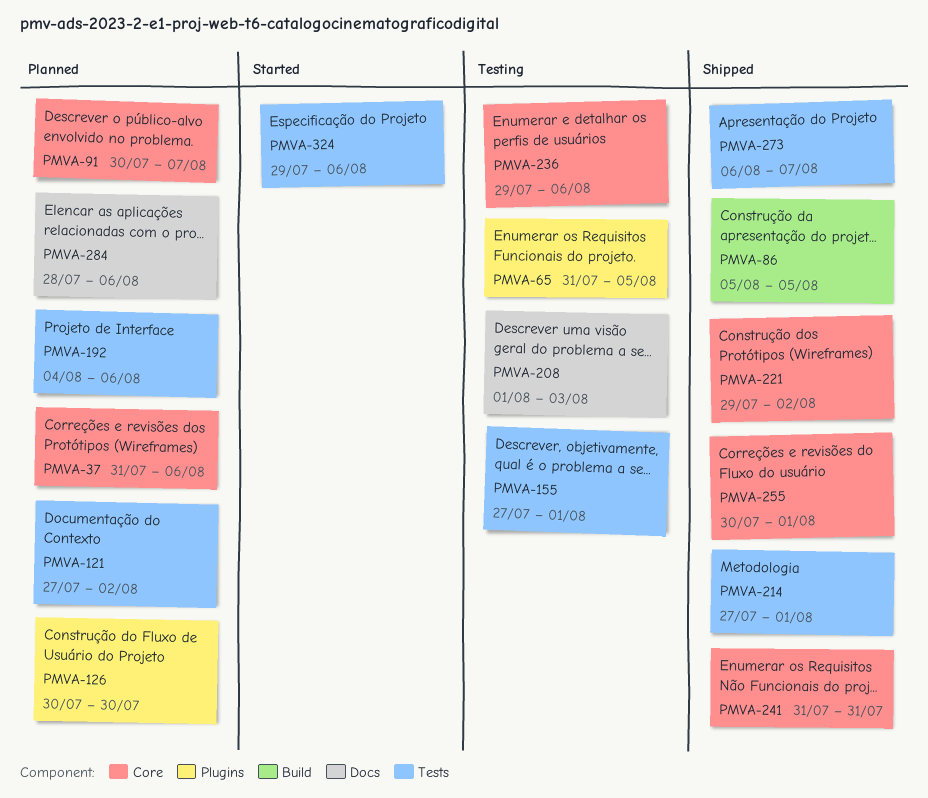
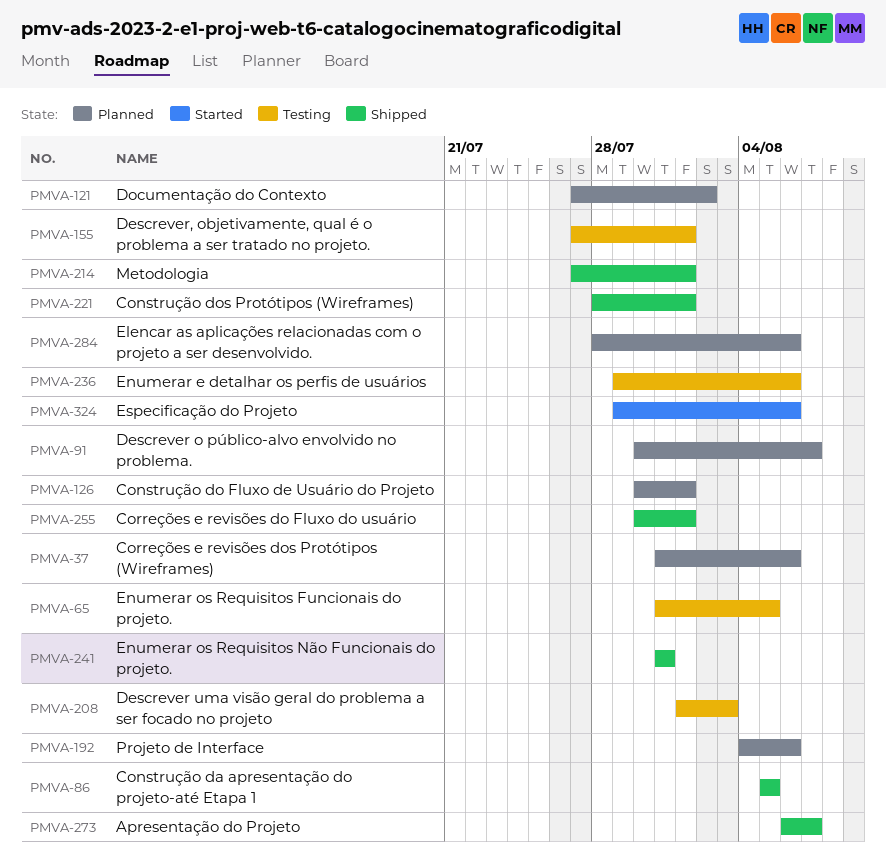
PMVA-126, due: Jul 30 -> Aug 1
PMVA-221, start: Jul 29 -> Jul 28
PMVA-221, due: Aug 2 -> Aug 1

